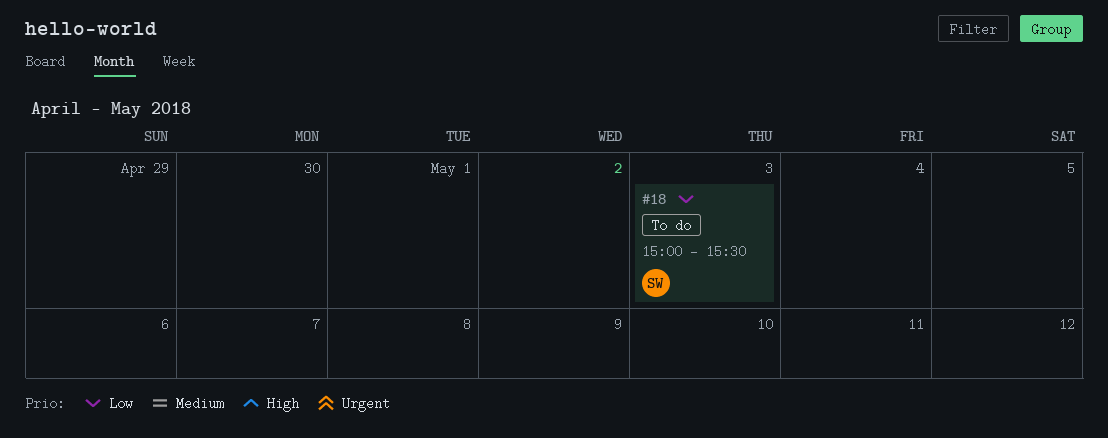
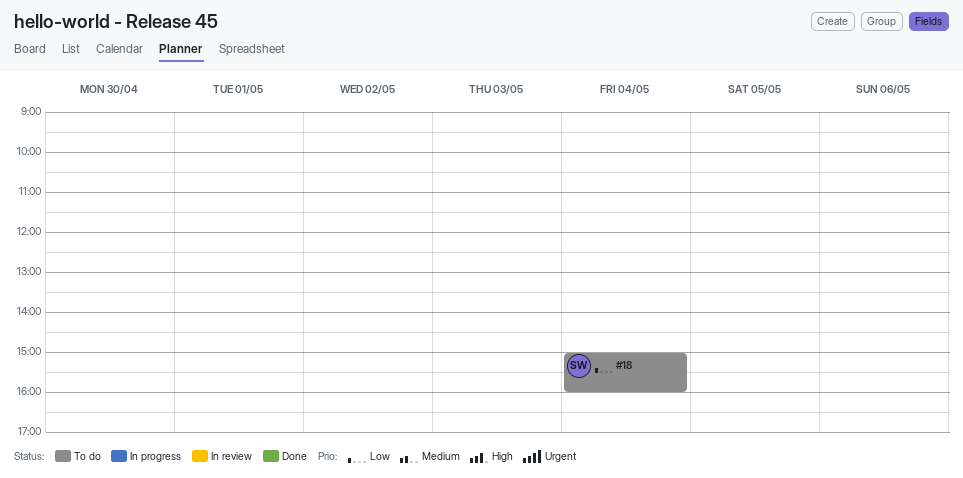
#18, day: May 3 -> May 4
#18, ends: 15:30 -> 16:00

